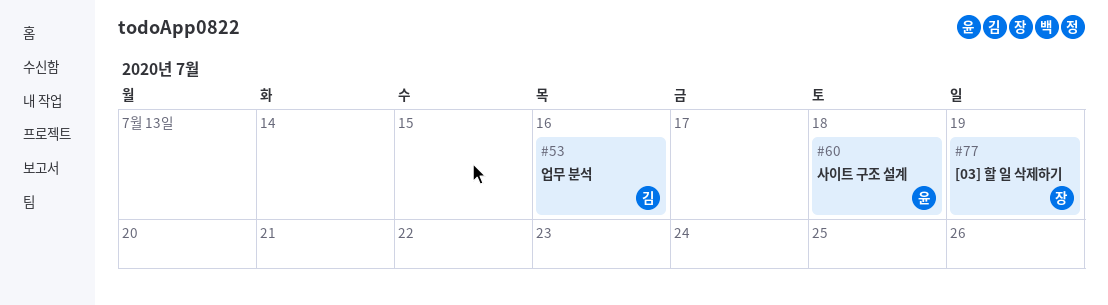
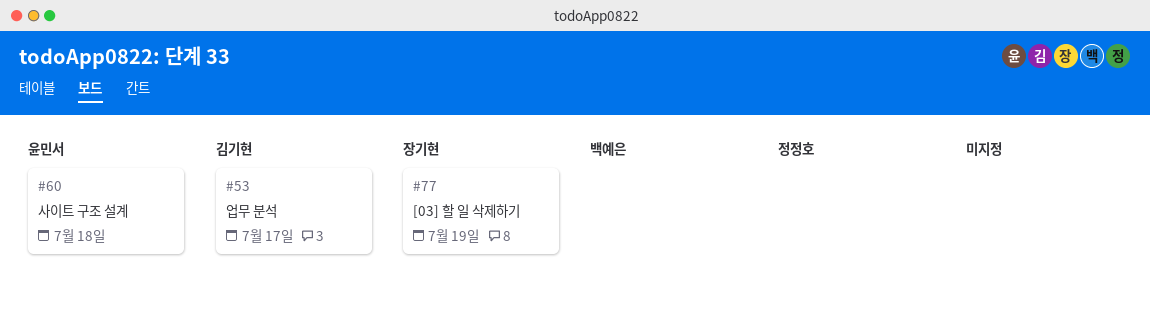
#53, due: Jul 16 -> Jul 17

